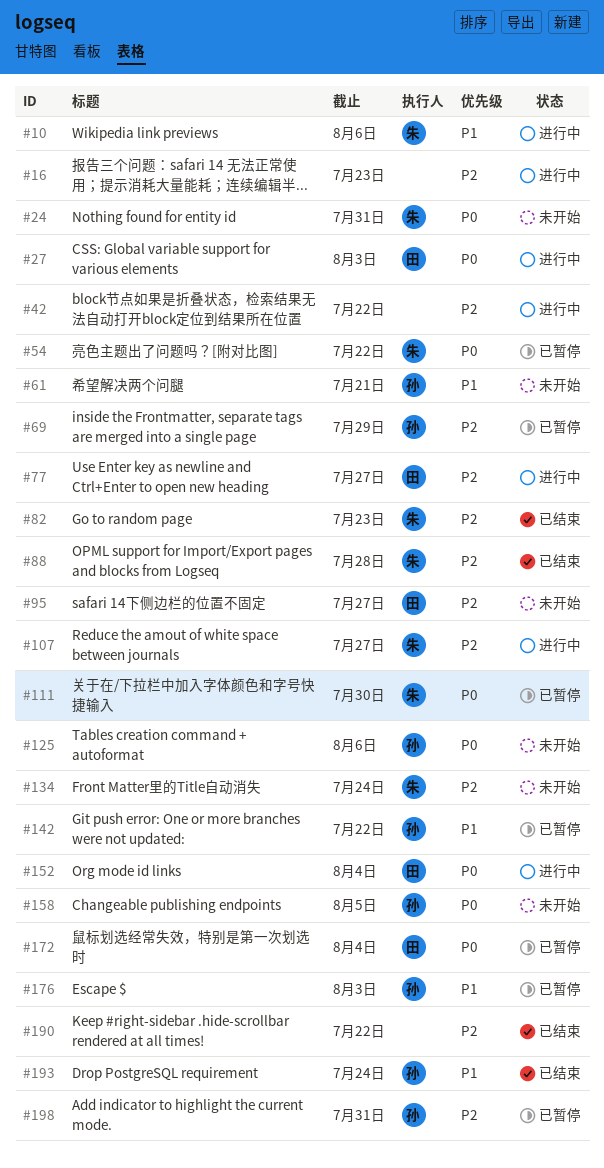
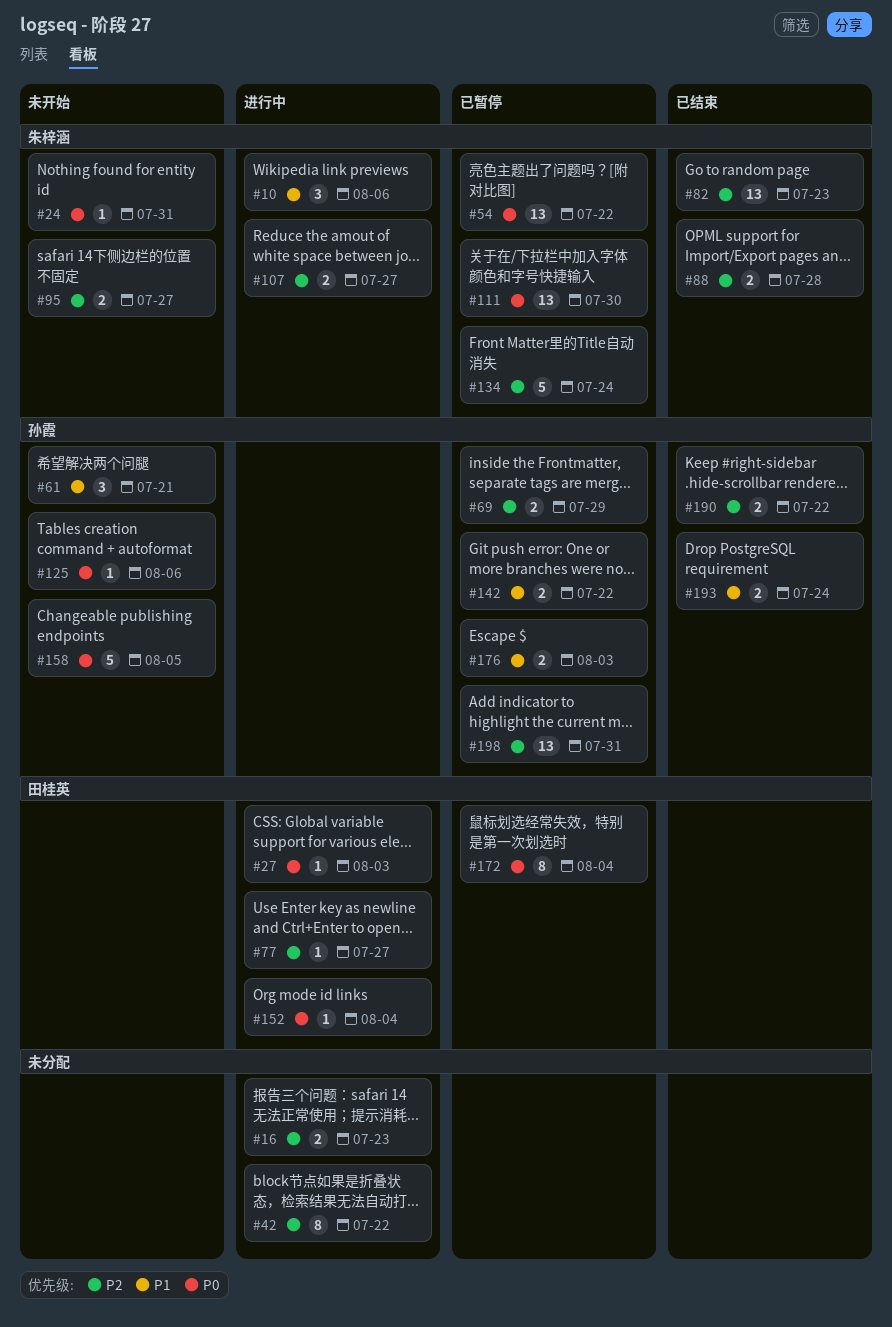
#95, owner: 田桂英 -> 朱梓涵
#134, status: 未开始 -> 已暂停
#190, owner: none -> 孙霞

